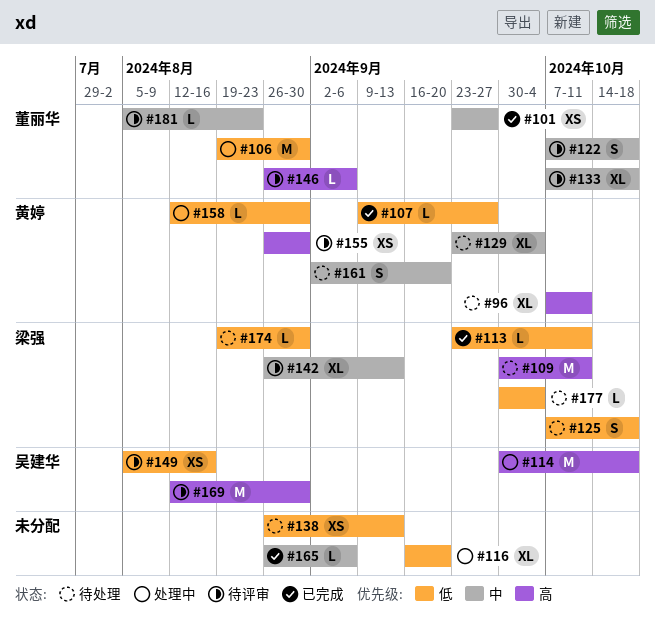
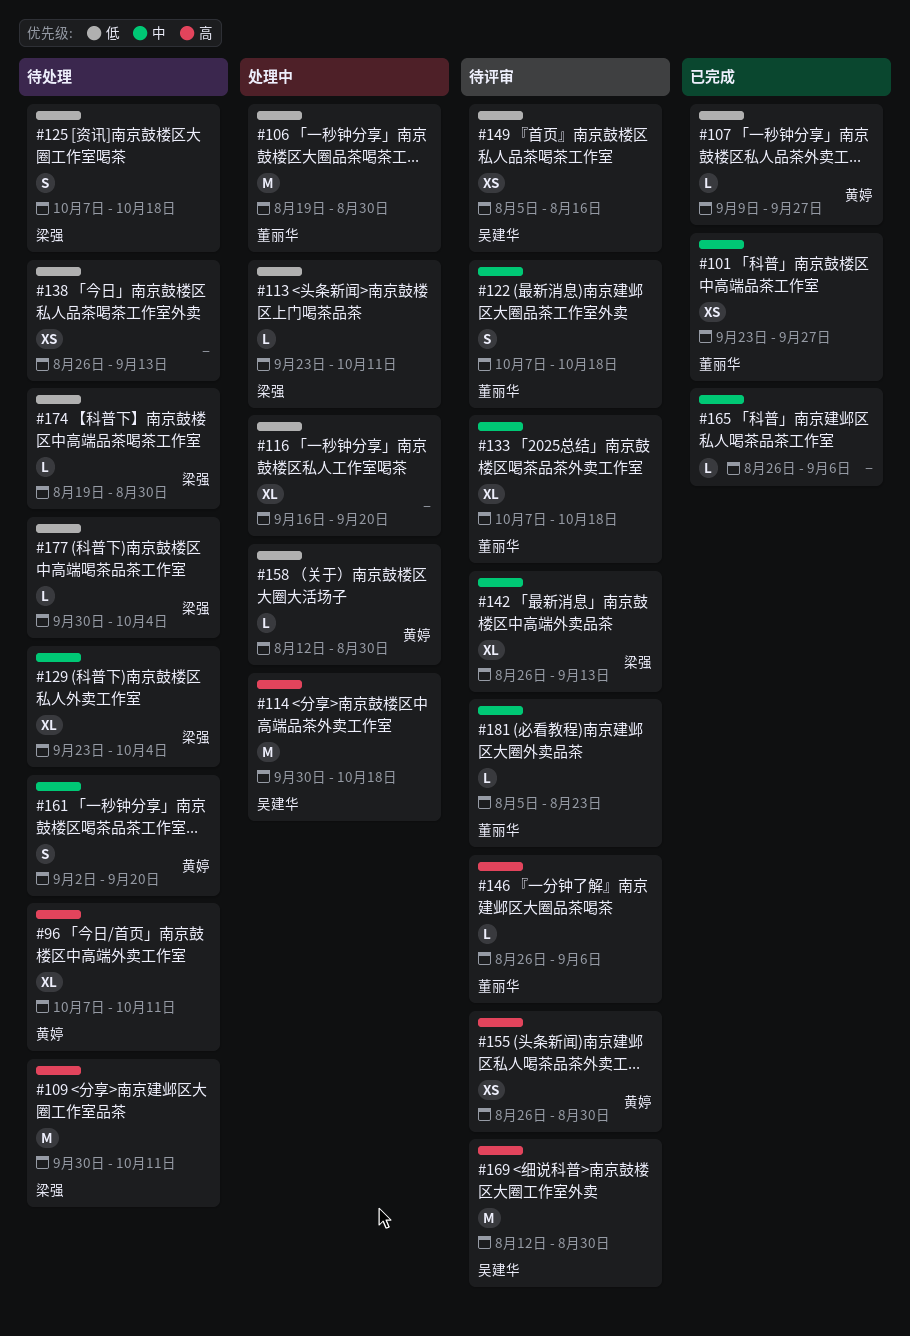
#113, status: 已完成 -> 处理中
#129, owner: 黄婷 -> 梁强

